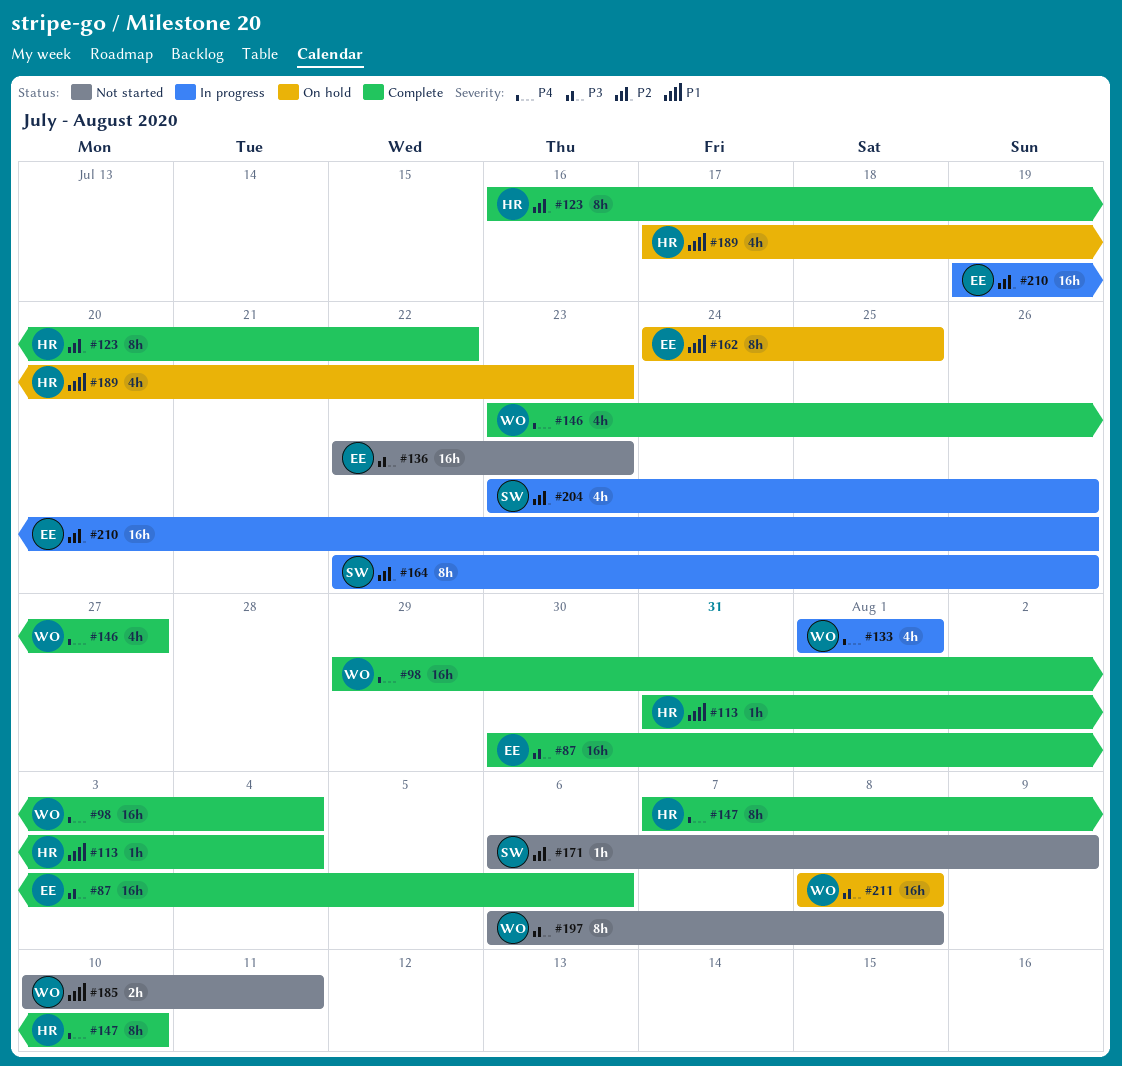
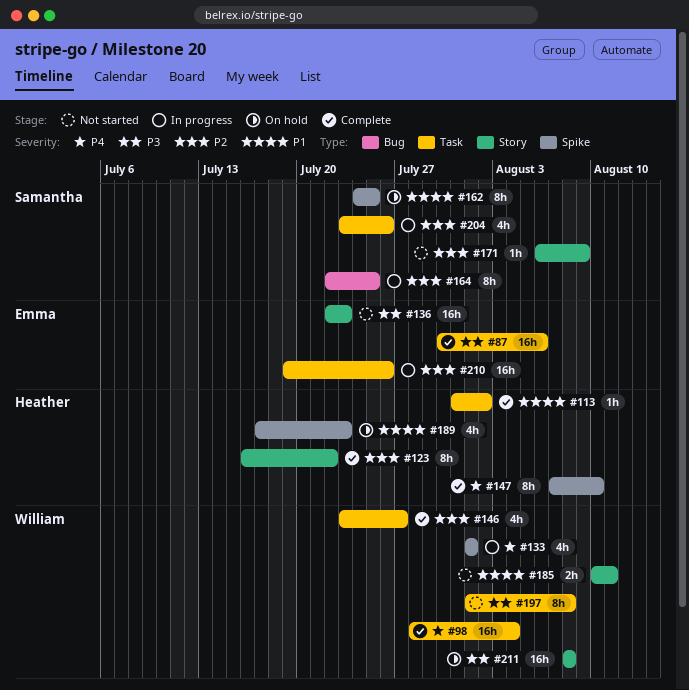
#98, start: Jul 29 -> Jul 28
#113, due: Aug 4 -> Aug 2
#146, priority: P4 -> P2
#162, owner: Emma -> Samantha
#164, due: Jul 26 -> Jul 25
#197, start: Aug 6 -> Aug 1

